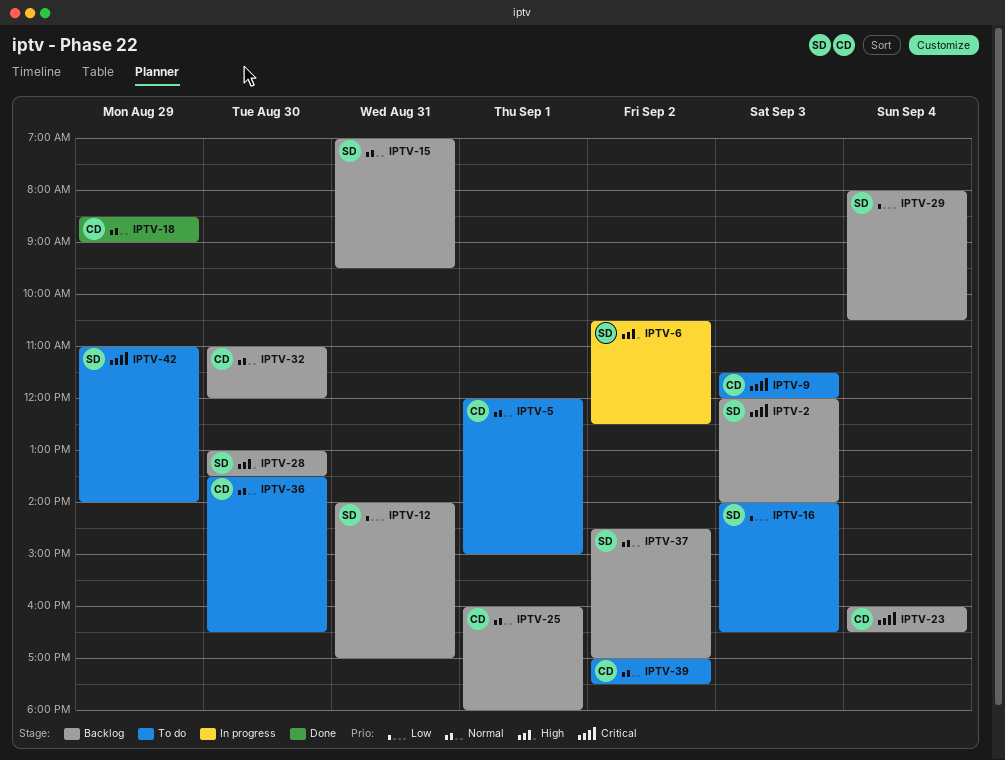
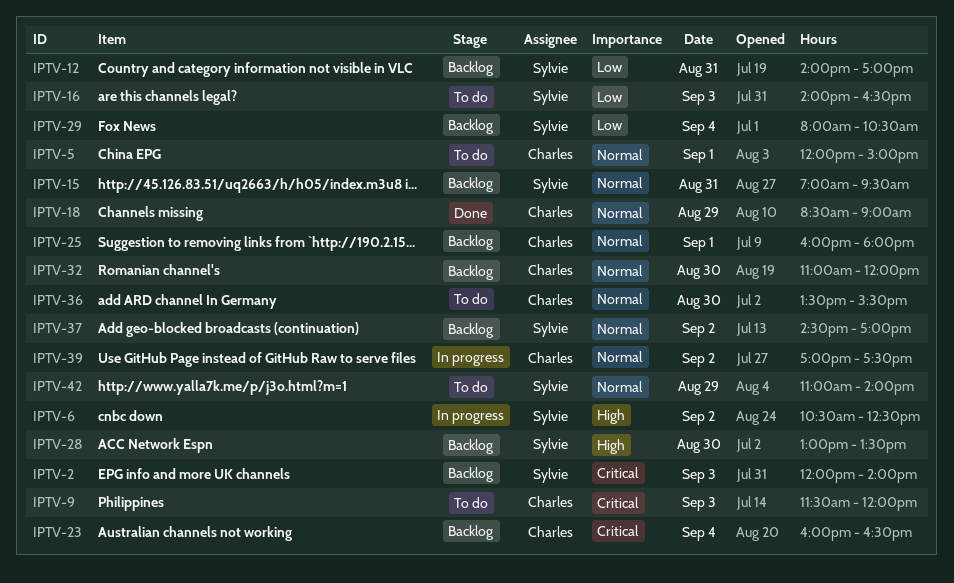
IPTV-36, ends: 16:30 -> 15:30
IPTV-39, status: To do -> In progress
IPTV-42, priority: Critical -> Normal

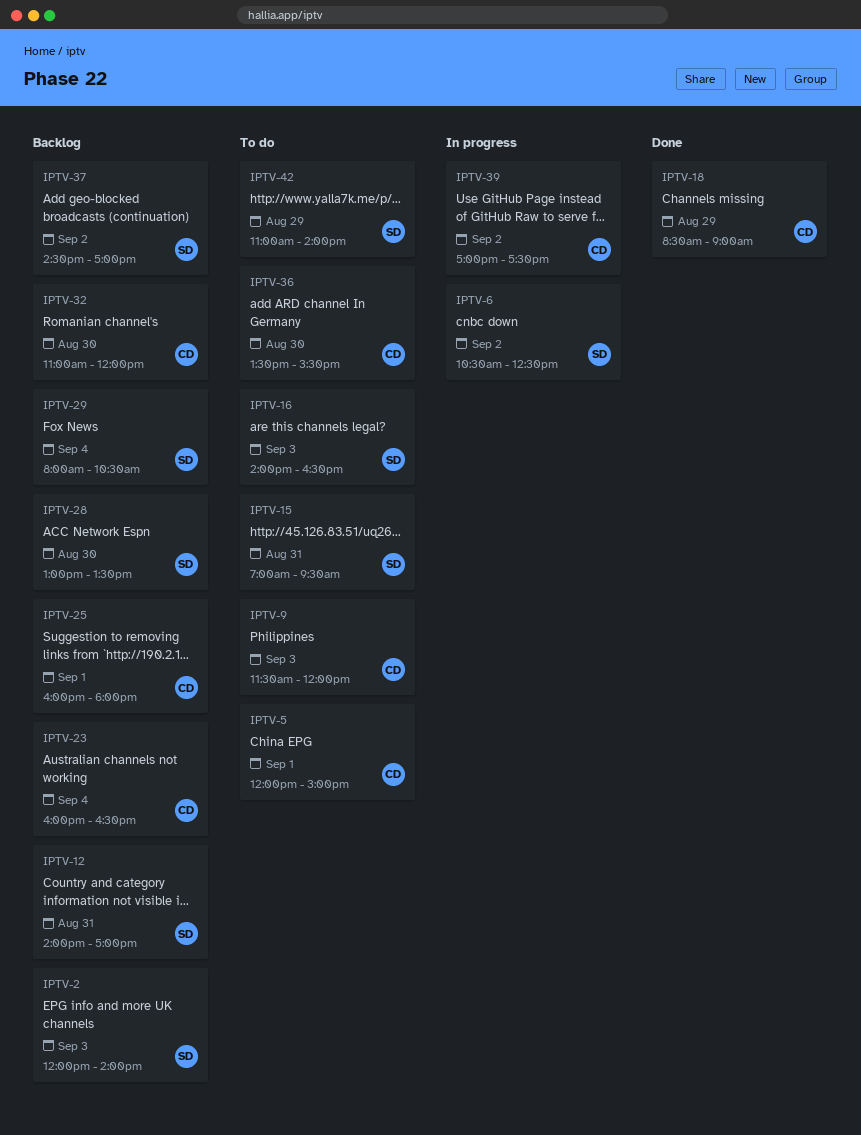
IPTV-15, status: Backlog -> To do

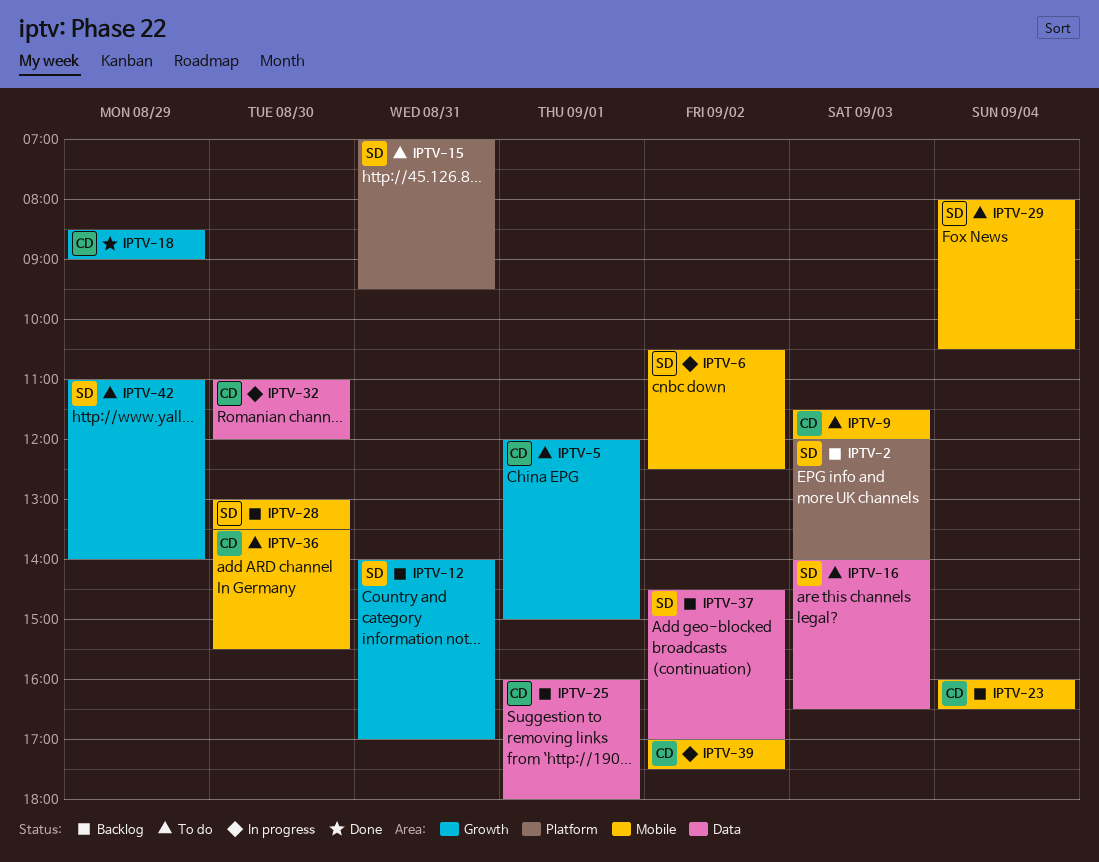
IPTV-29, status: Backlog -> To do
IPTV-32, status: Backlog -> In progress

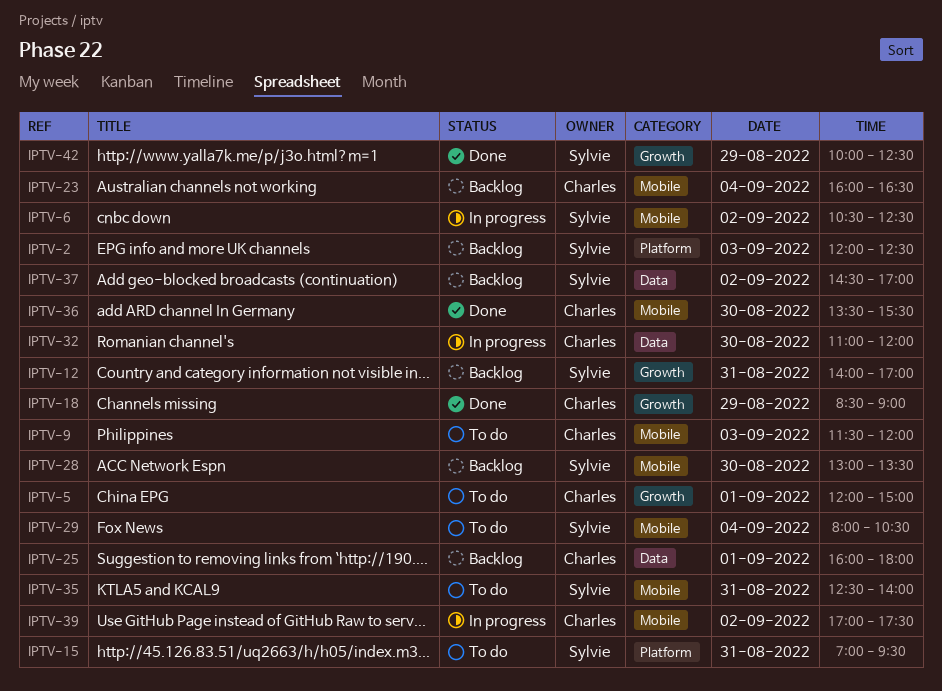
IPTV-2, ends: 14:00 -> 12:30
IPTV-16: present -> none
IPTV-35: none -> present
IPTV-36, status: To do -> Done
IPTV-42, status: To do -> Done
IPTV-42, begins: 11:00 -> 10:00
IPTV-42, ends: 14:00 -> 12:30

